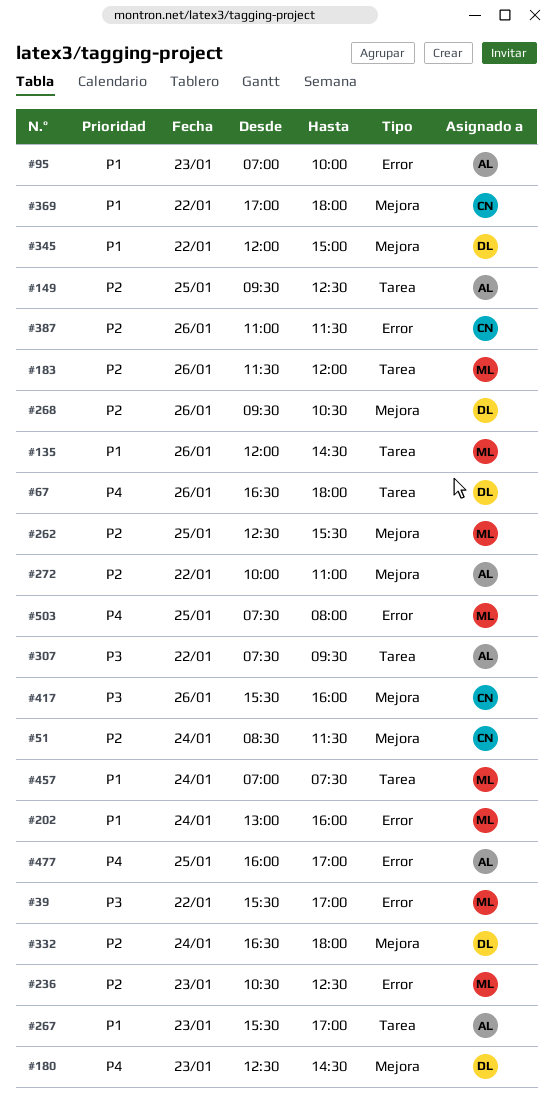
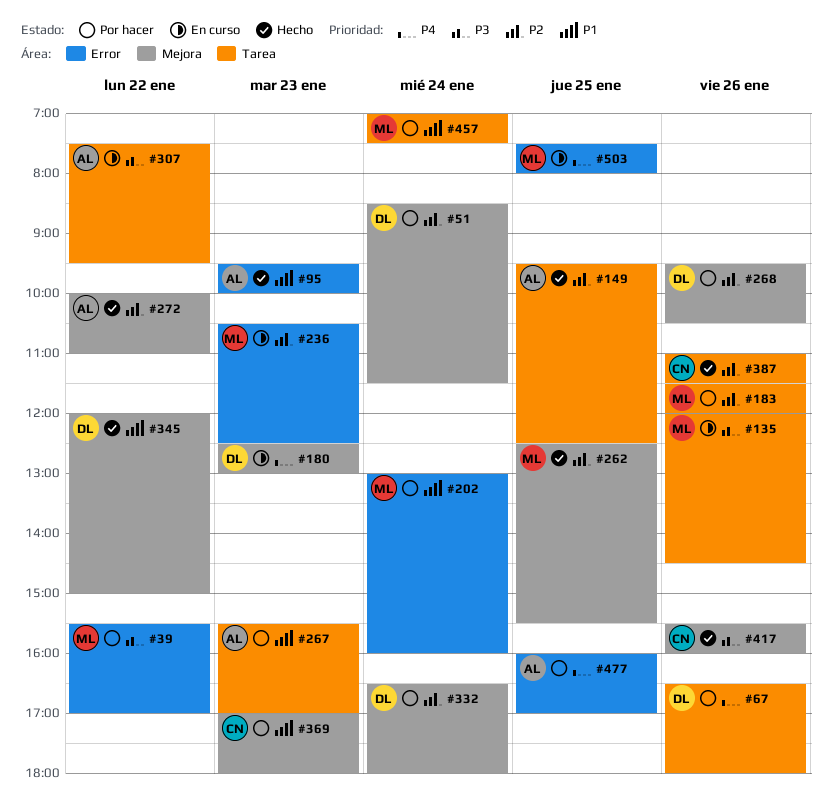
#51, owner: CN -> DL
#95, begins: 07:00 -> 09:30
#135, priority: P1 -> P3
#180, ends: 14:30 -> 13:00
#369, day: Jan 22 -> Jan 23
#387, label: Error -> Tarea

